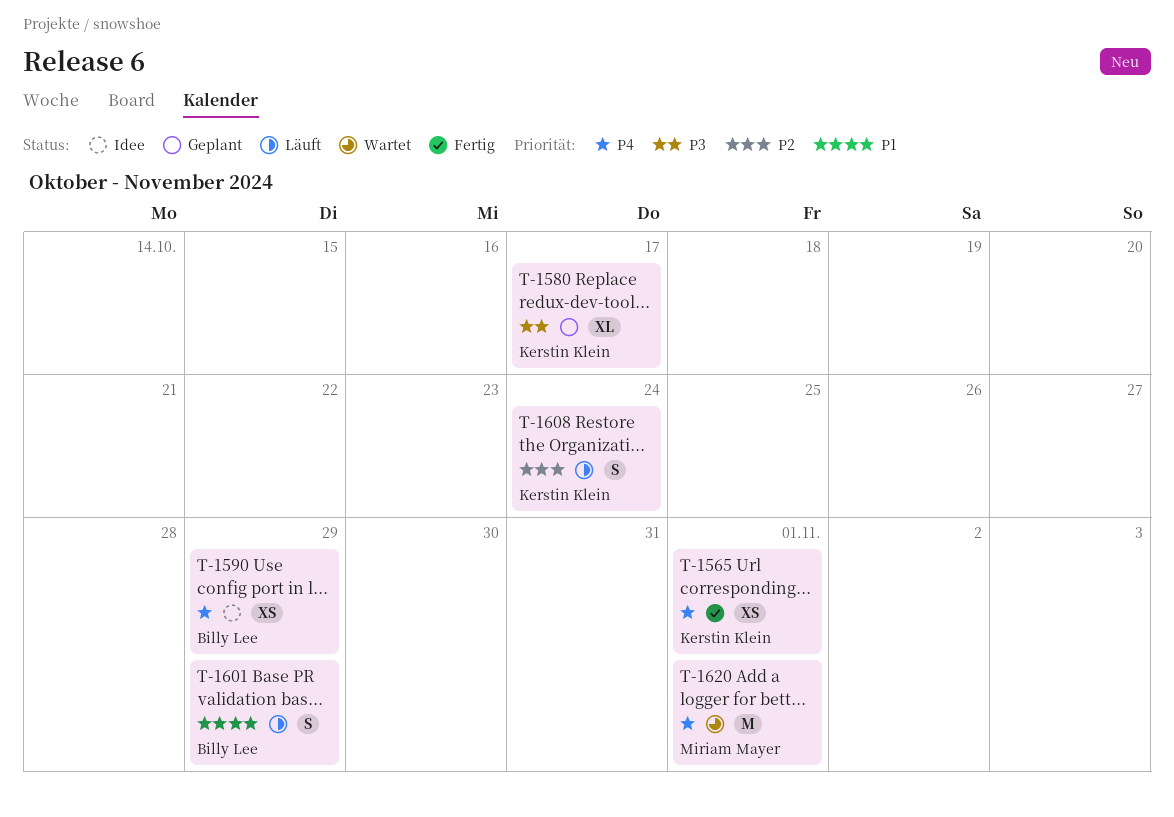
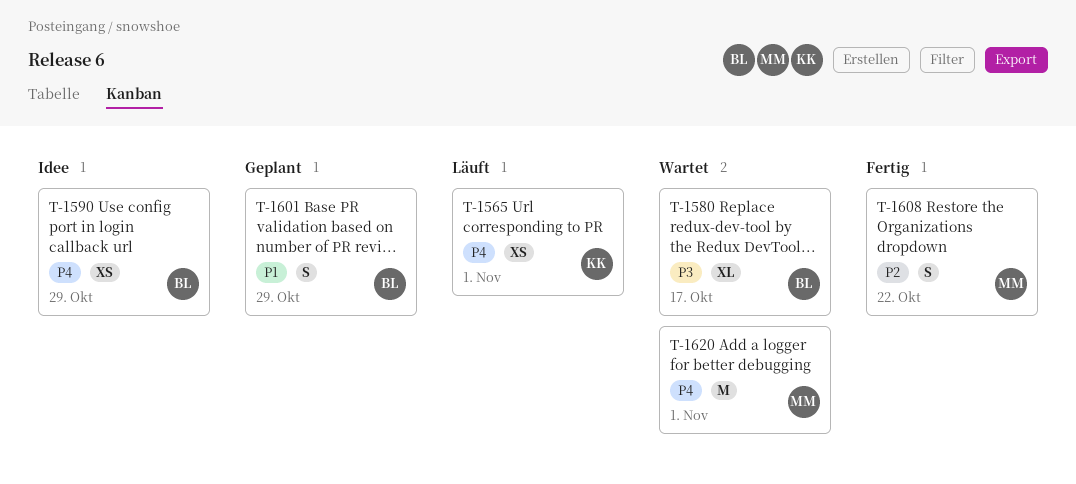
T-1565, status: Fertig -> Läuft
T-1580, status: Geplant -> Wartet
T-1580, owner: Kerstin Klein -> Billy Lee
T-1601, status: Läuft -> Geplant
T-1608, status: Läuft -> Fertig
T-1608, owner: Kerstin Klein -> Miriam Mayer
T-1608, due: Oct 24 -> Oct 22

